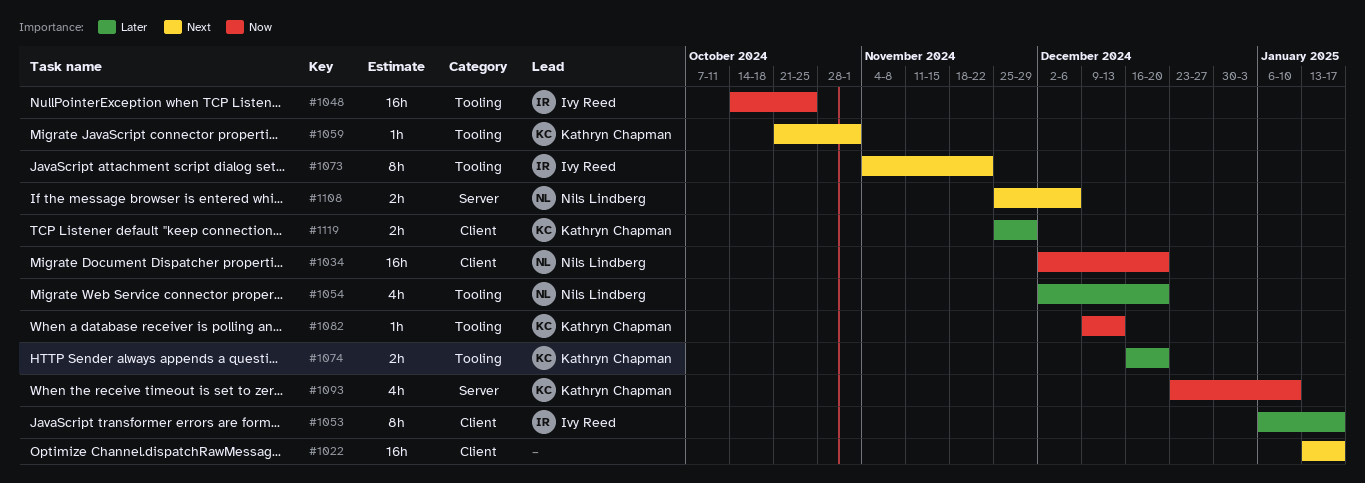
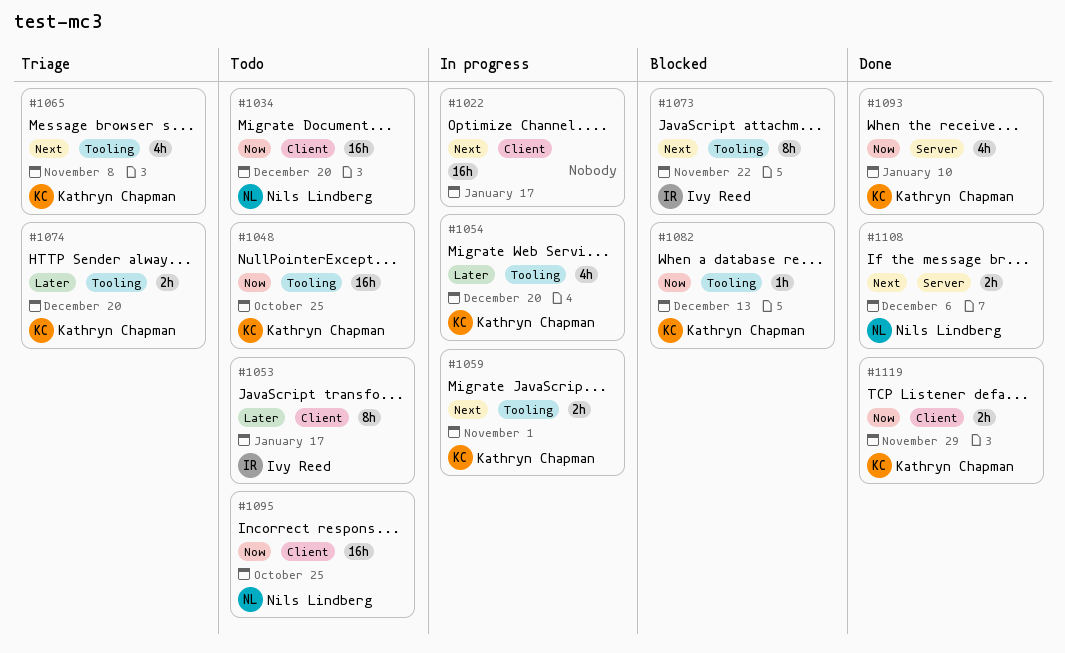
#1048, owner: Ivy Reed -> Kathryn Chapman
#1054, owner: Nils Lindberg -> Kathryn Chapman
#1059, estimate: 1h -> 2h
#1065: none -> present
#1095: none -> present
#1119, priority: Later -> Now

